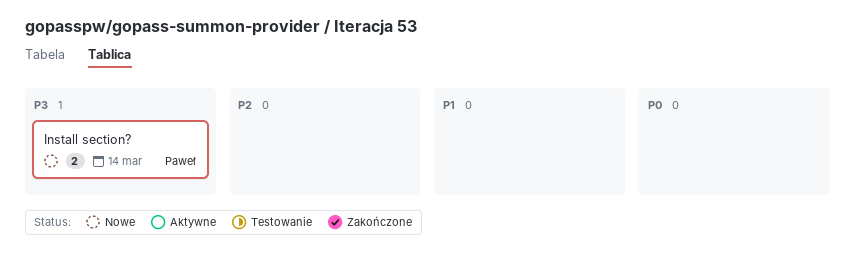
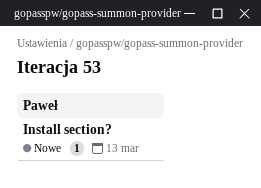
Install section?, estimate: 2 -> 1
Install section?, due: Mar 14 -> Mar 13

